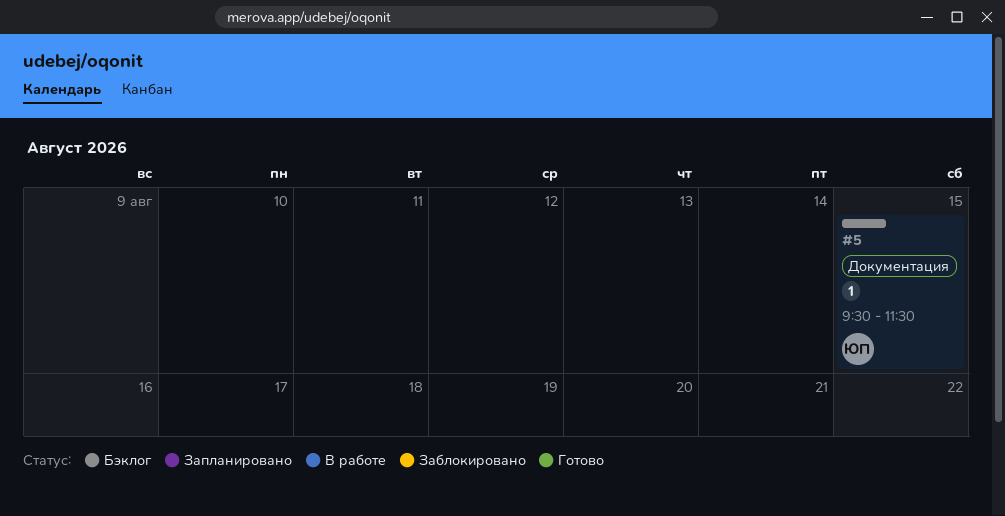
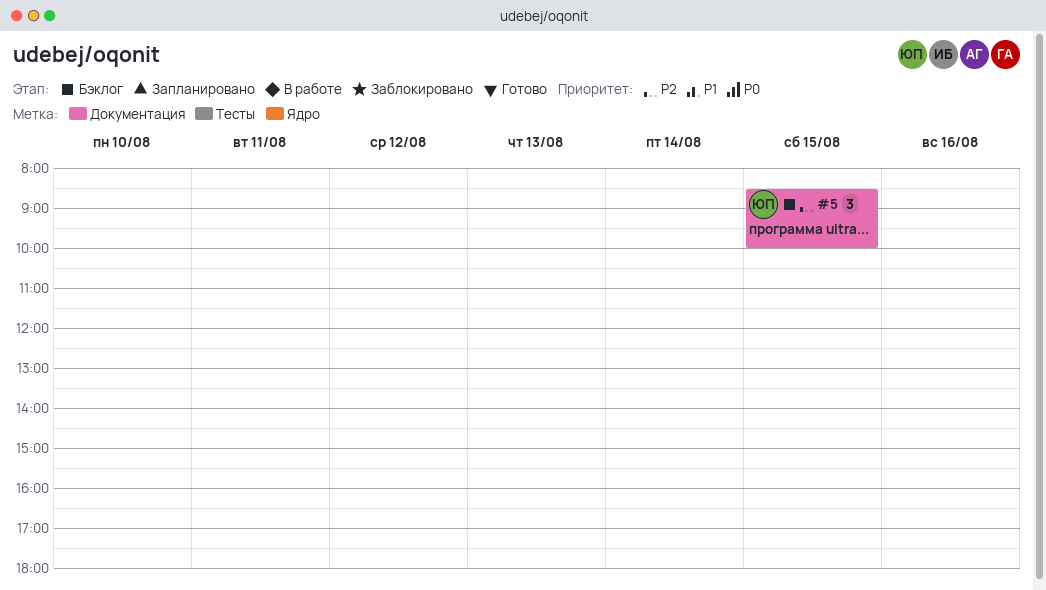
#5, estimate: 1 -> 3
#5, begins: 09:30 -> 08:30
#5, ends: 11:30 -> 10:00

